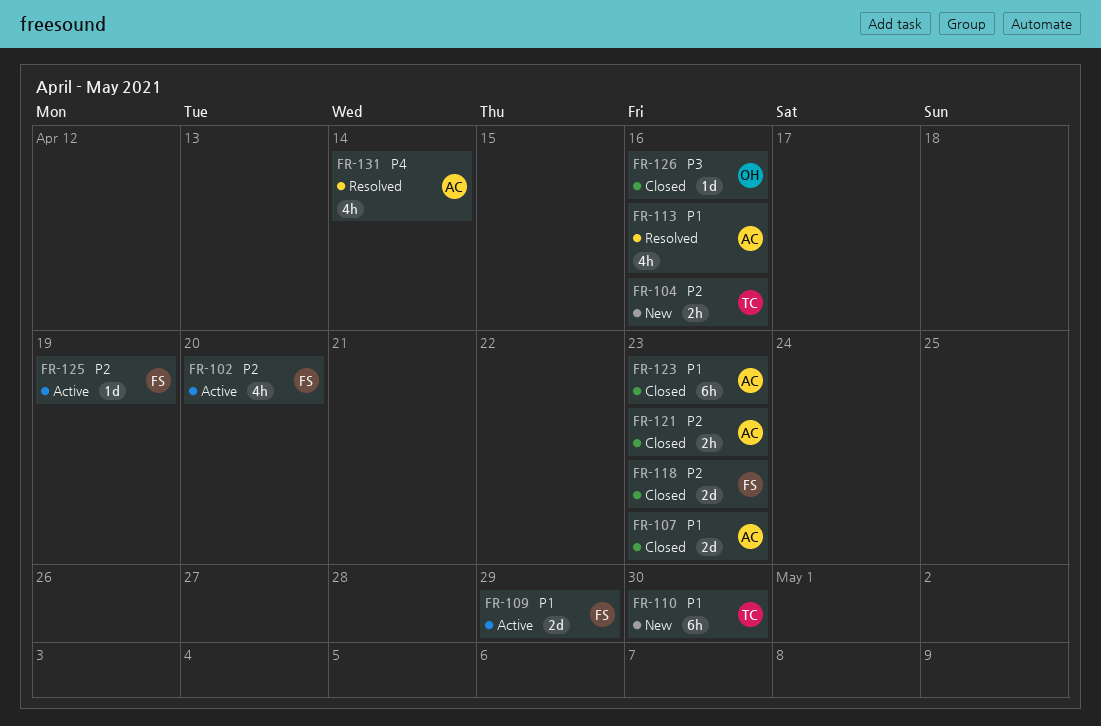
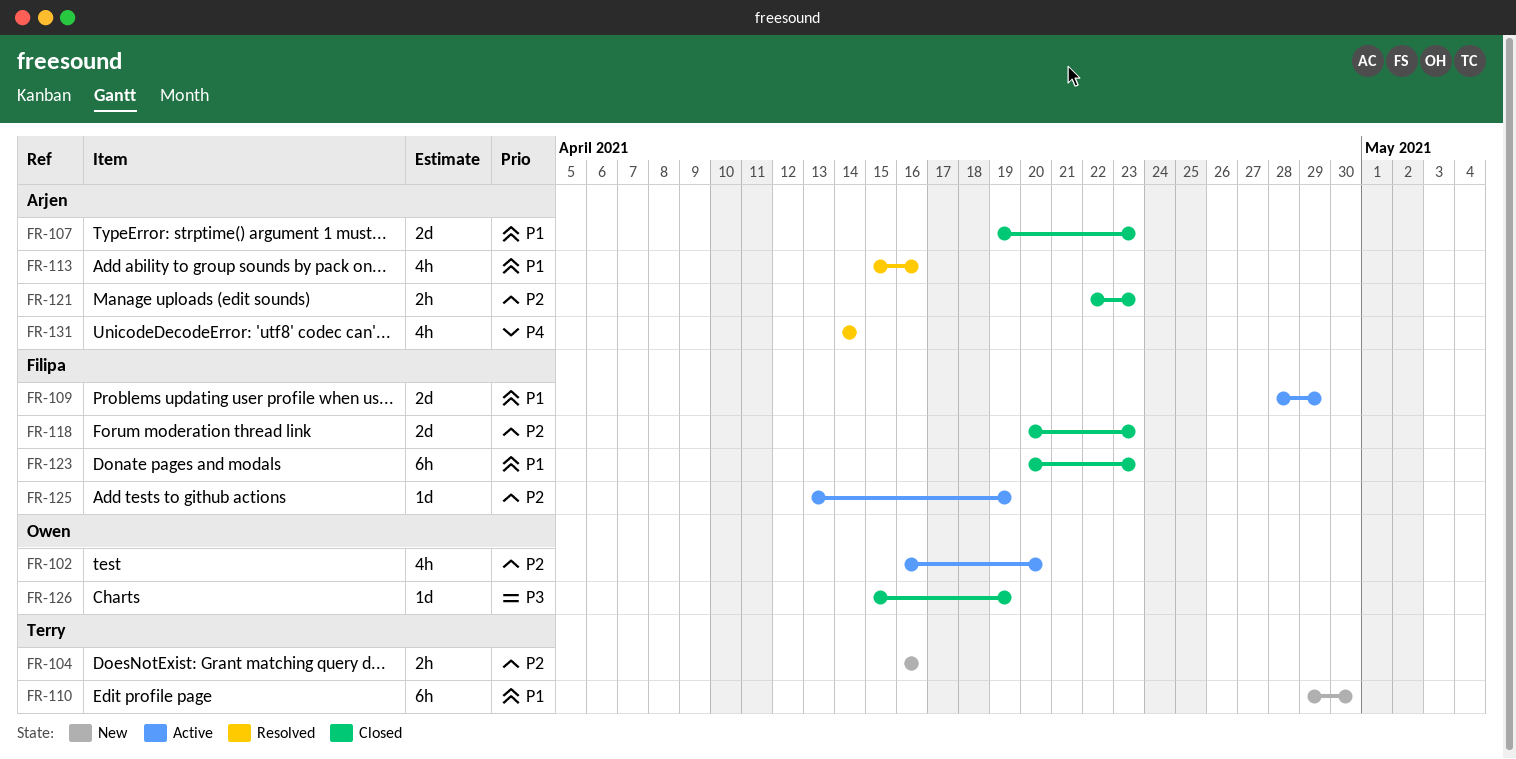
FR-102, owner: Filipa -> Owen
FR-123, owner: Arjen -> Filipa
FR-126, due: Apr 16 -> Apr 19

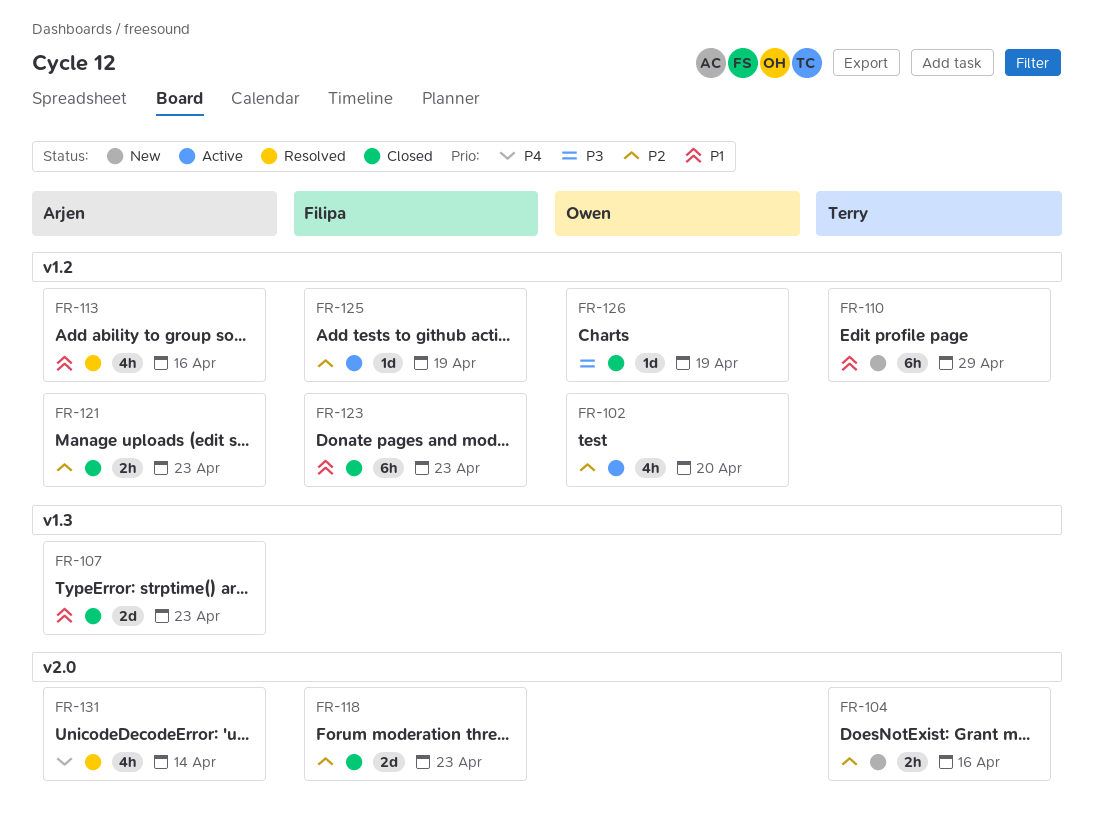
FR-109: present -> none
FR-110, due: Apr 30 -> Apr 29

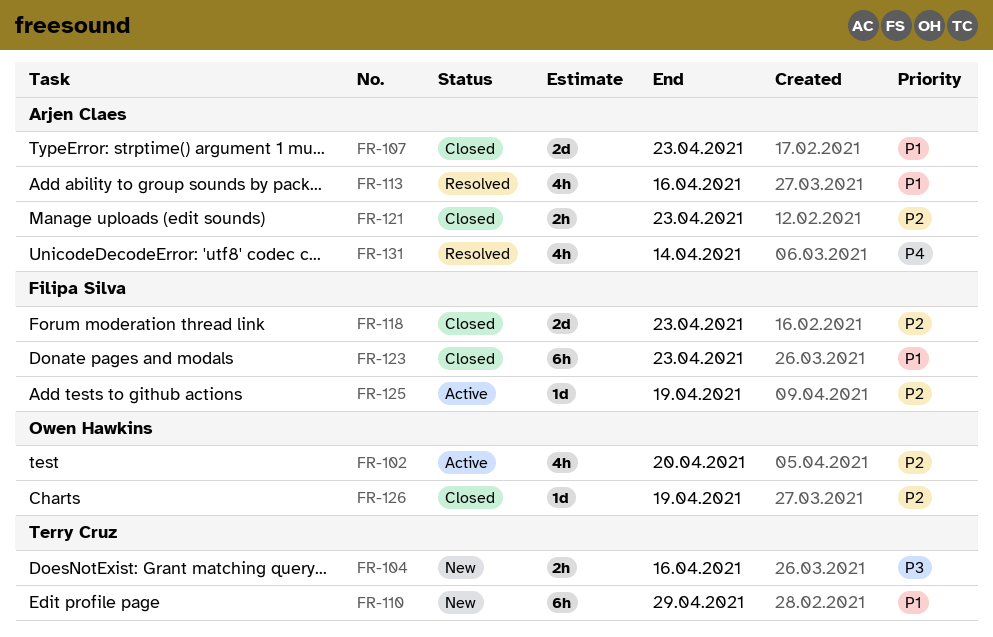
FR-104, priority: P2 -> P3
FR-126, priority: P3 -> P2

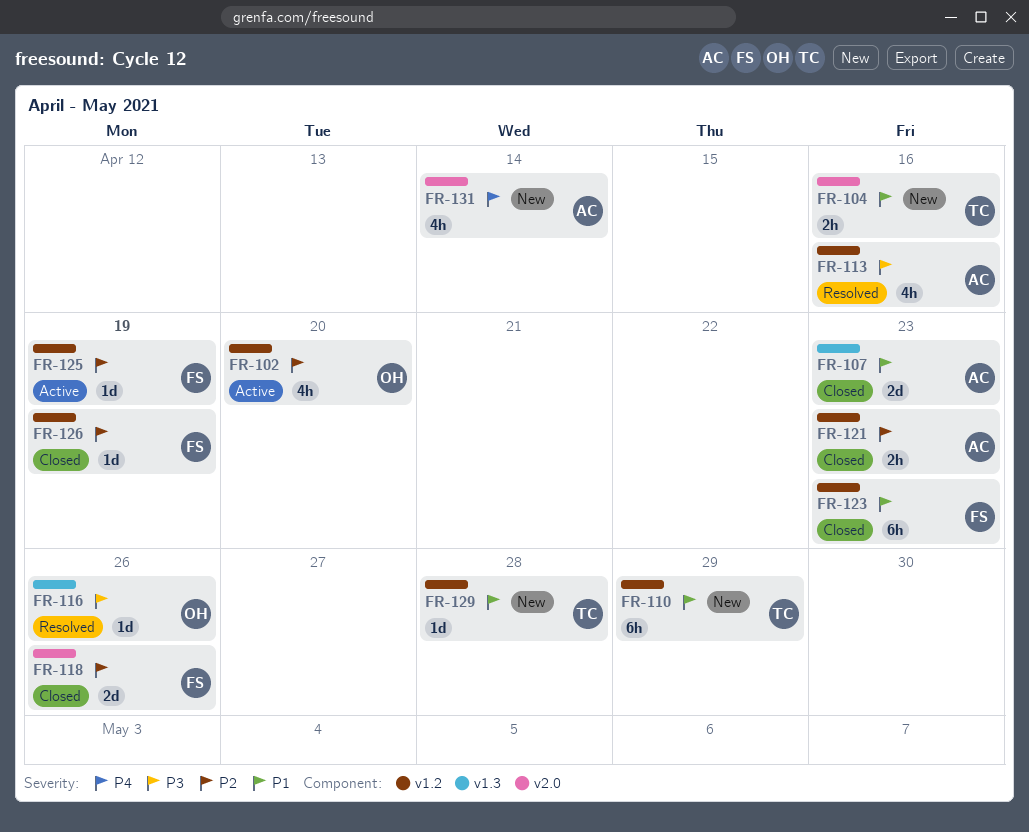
FR-104, priority: P3 -> P1
FR-113, priority: P1 -> P3
FR-116: none -> present
FR-118, due: Apr 23 -> Apr 26
FR-126, owner: Owen Hawkins -> Filipa Silva
FR-129: none -> present
FR-131, status: Resolved -> New

